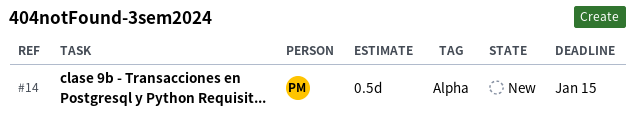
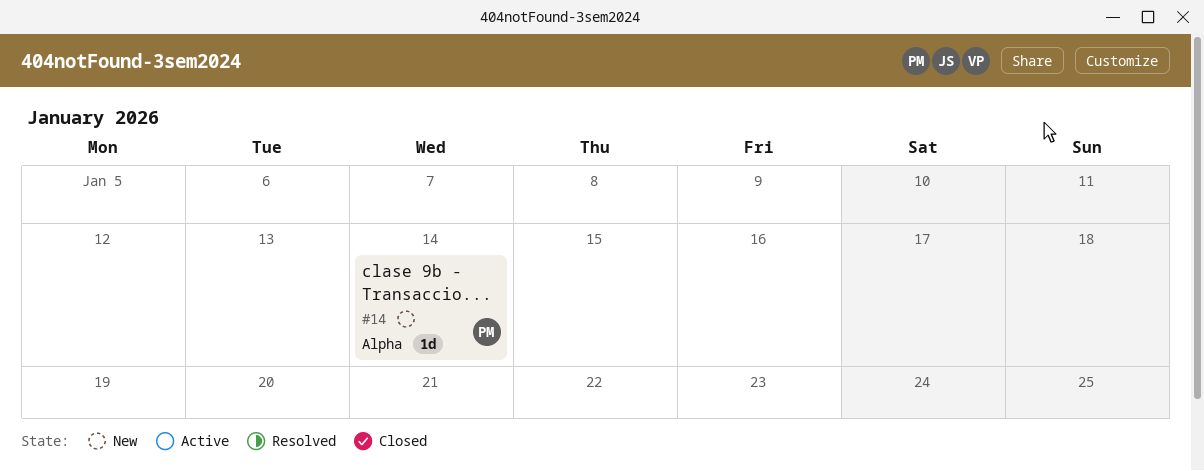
#14, estimate: 0.5d -> 1d
#14, due: Jan 15 -> Jan 14

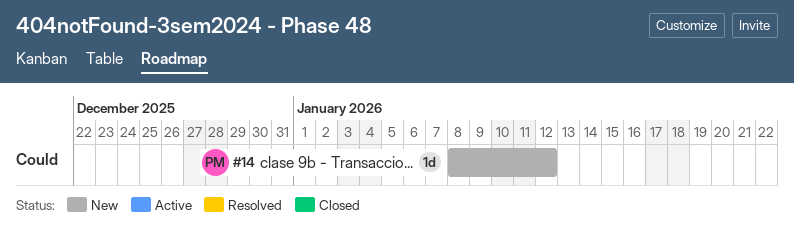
#14, due: Jan 14 -> Jan 12

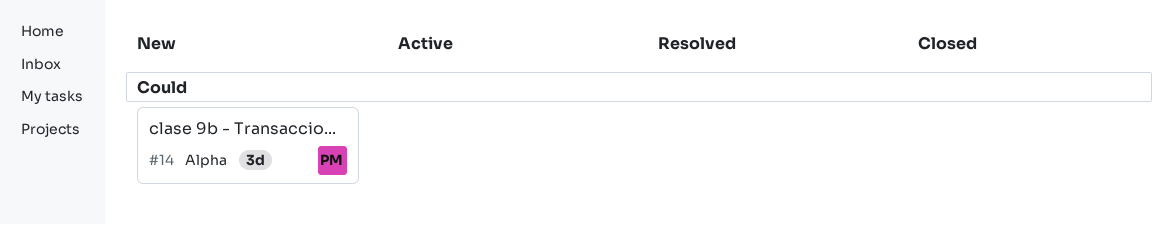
#14, estimate: 1d -> 3d

